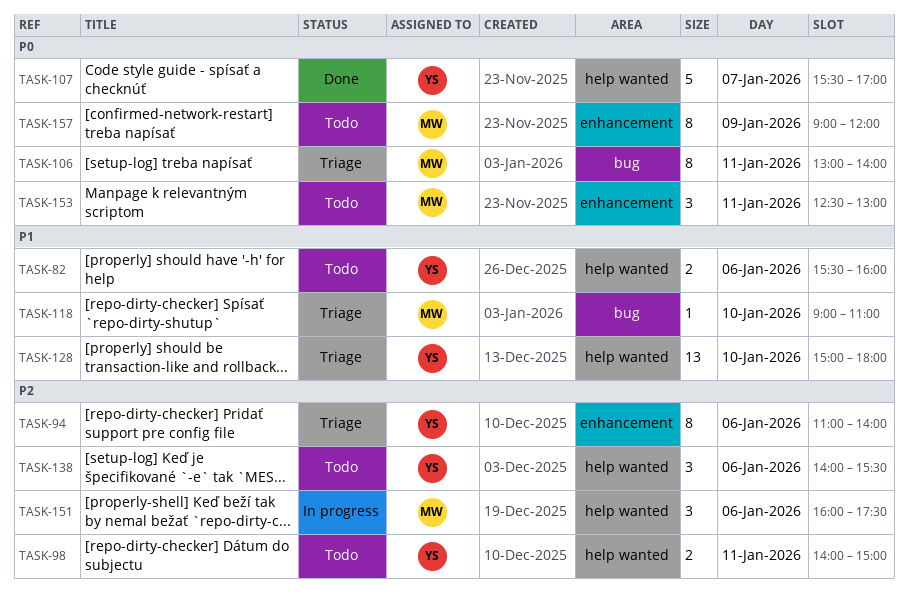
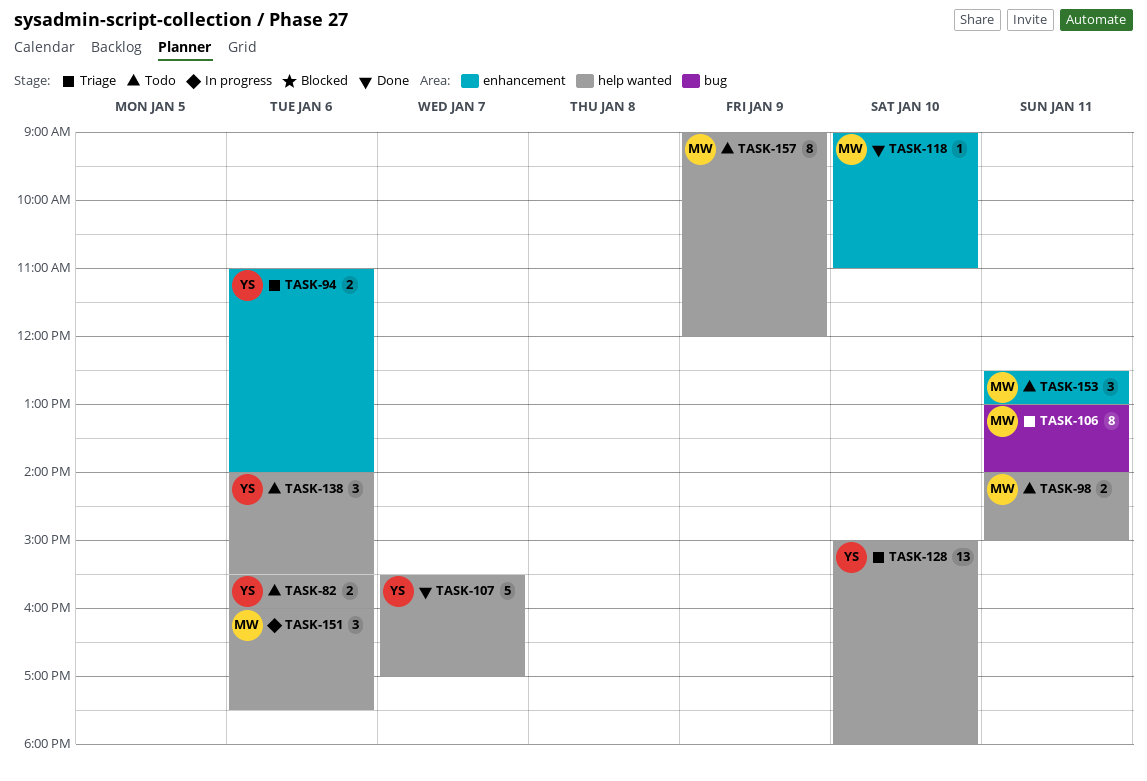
TASK-94, estimate: 8 -> 2
TASK-98, owner: YS -> MW
TASK-118, status: Triage -> Done
TASK-118, label: bug -> enhancement
TASK-157, label: enhancement -> help wanted

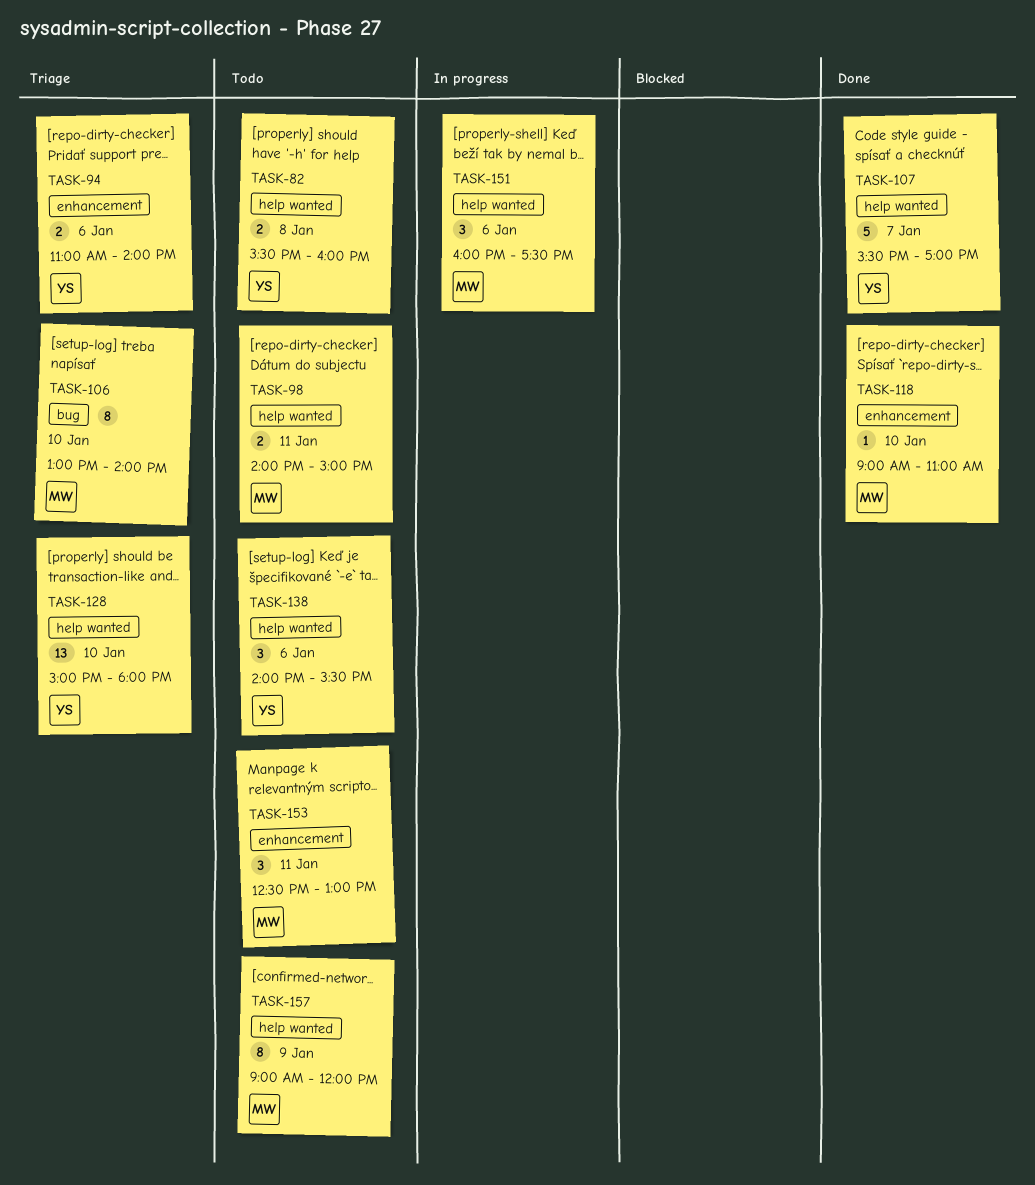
TASK-82, day: Jan 6 -> Jan 8
TASK-106, day: Jan 11 -> Jan 10

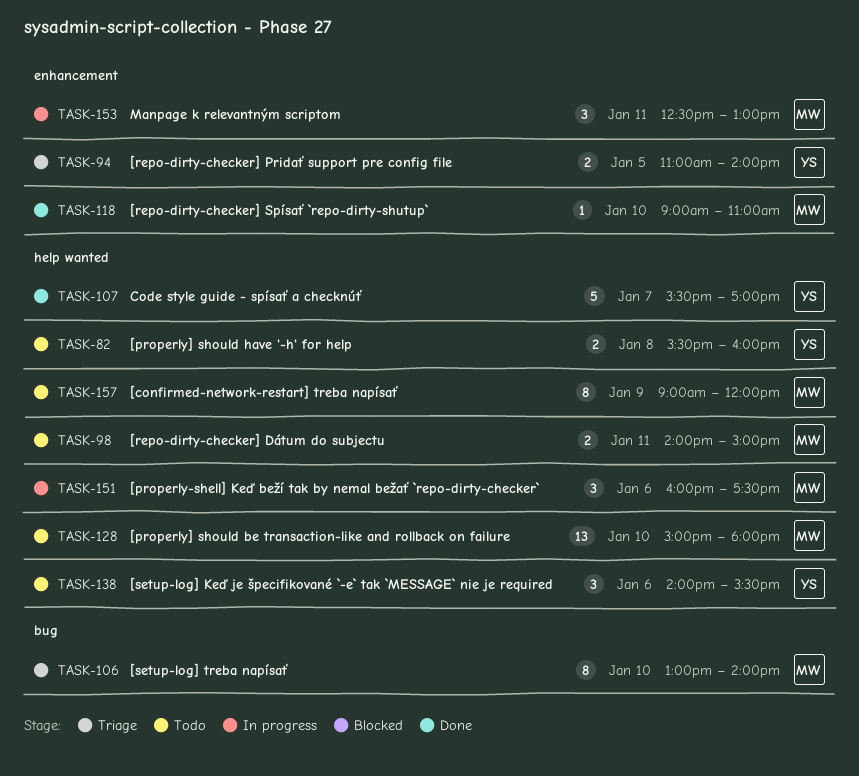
TASK-94, day: Jan 6 -> Jan 5
TASK-128, status: Triage -> Todo
TASK-128, owner: YS -> MW
TASK-153, status: Todo -> In progress

